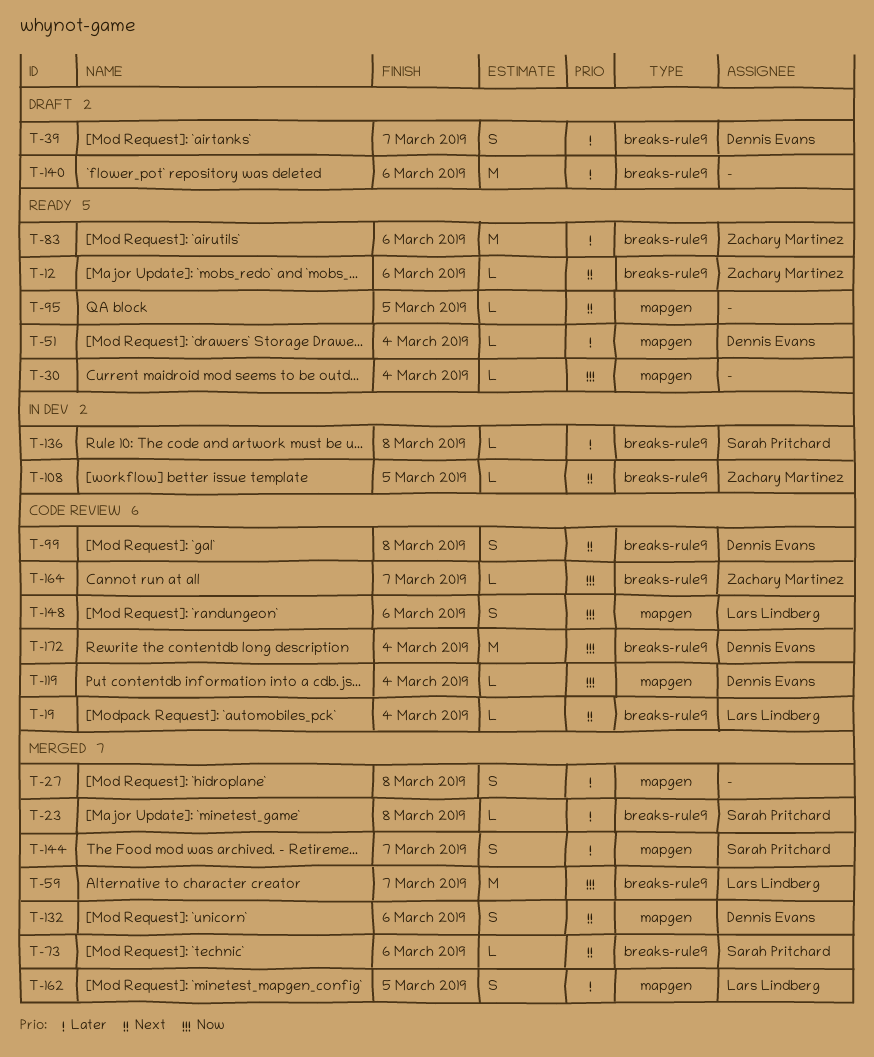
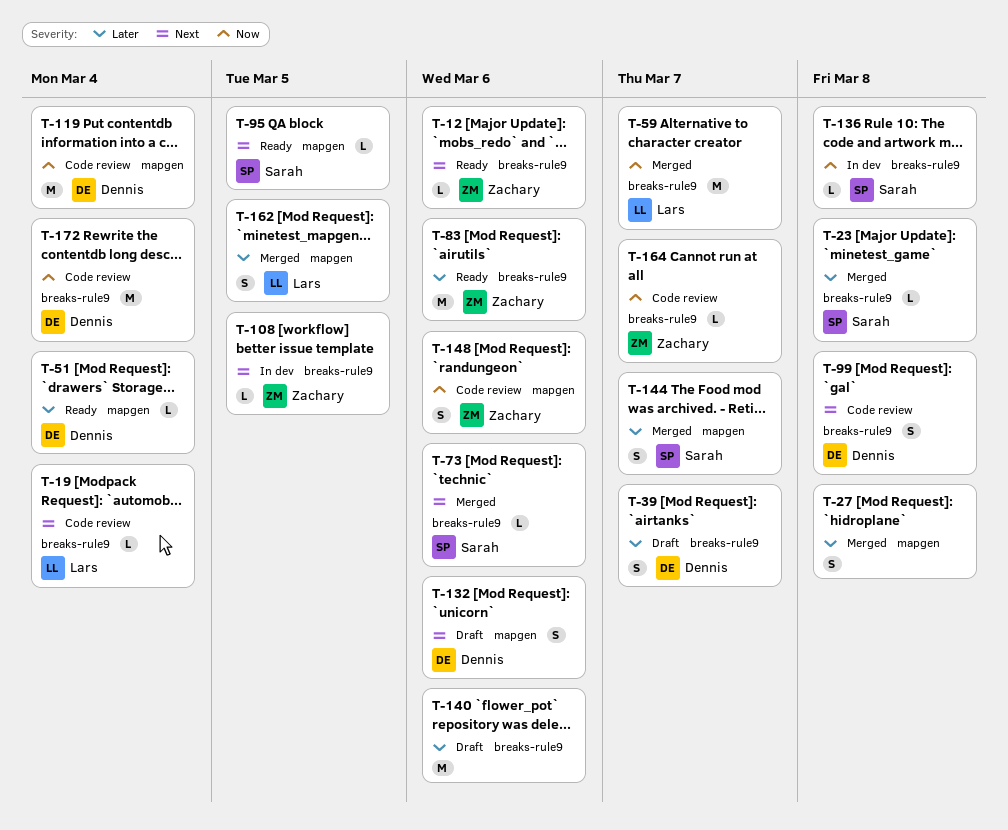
T-30: present -> none
T-95, owner: none -> Sarah Pritchard
T-119, estimate: L -> M
T-132, status: Merged -> Draft
T-136, priority: Later -> Now
T-148, owner: Lars Lindberg -> Zachary Martinez

